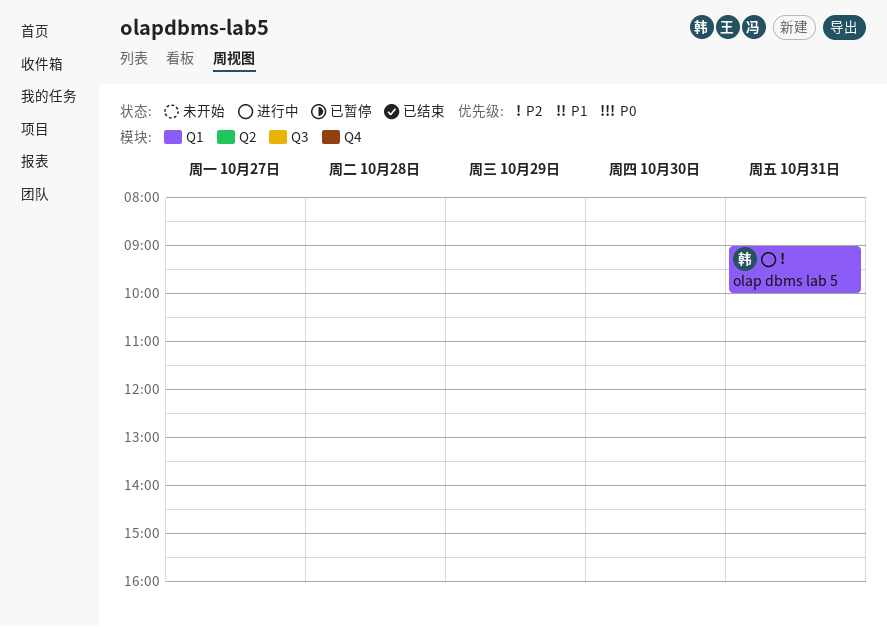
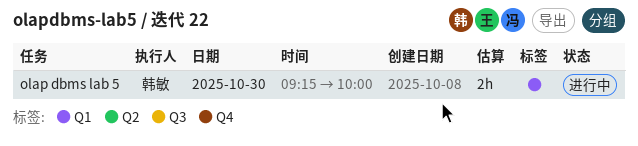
olap dbms lab 5, day: Oct 31 -> Oct 30
olap dbms lab 5, begins: 09:00 -> 09:15

